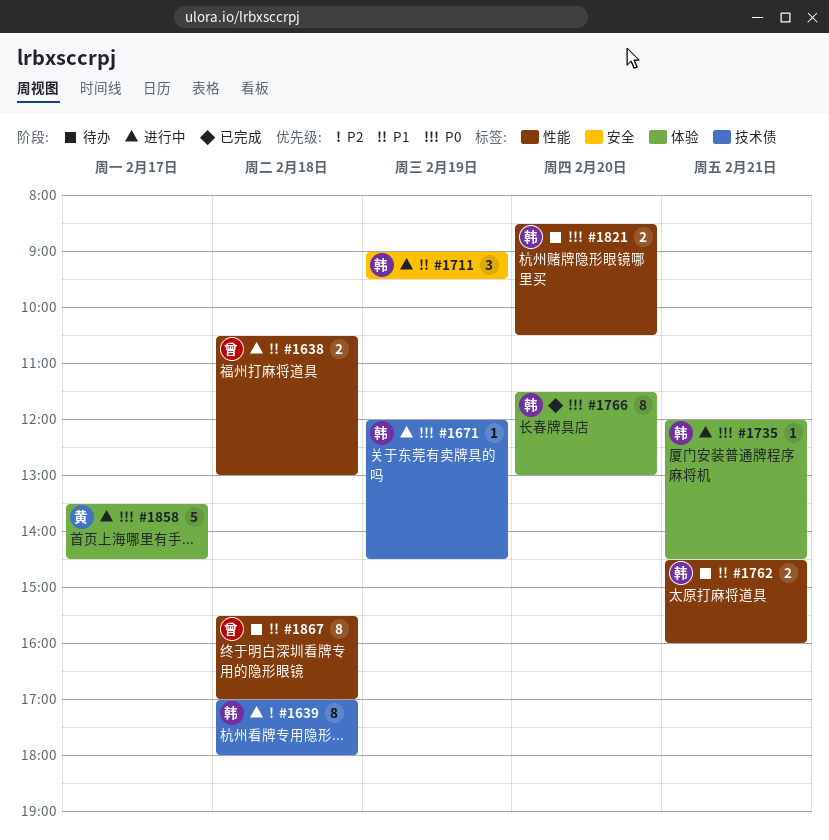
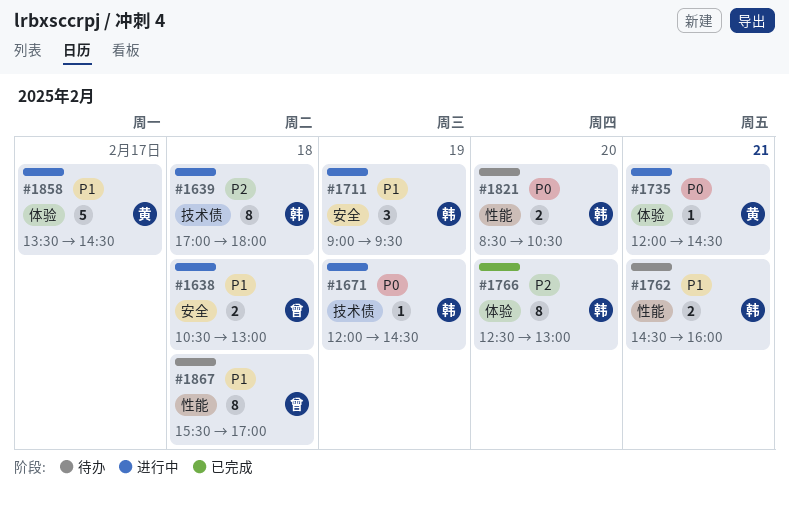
#1638, label: 性能 -> 安全
#1735, owner: 韩 -> 黄
#1766, priority: P0 -> P2
#1766, begins: 11:30 -> 12:30
#1858, priority: P0 -> P1

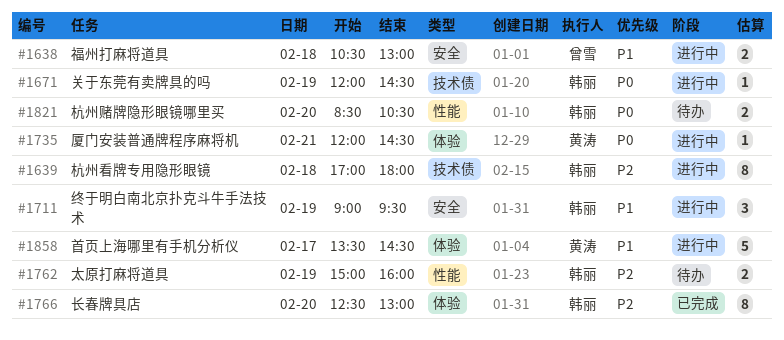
#1762, priority: P1 -> P2
#1762, day: Feb 21 -> Feb 19
#1762, begins: 14:30 -> 15:00
#1867: present -> none

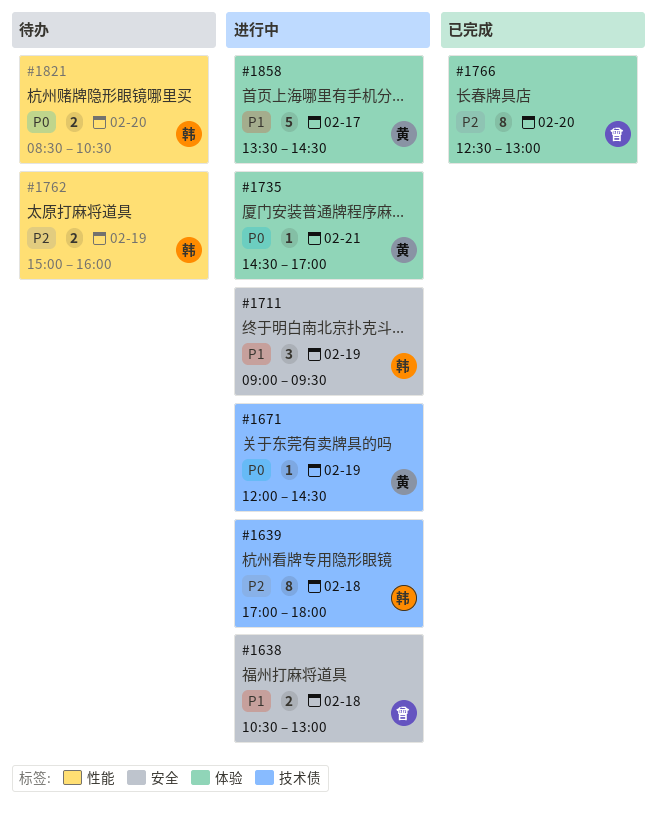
#1671, owner: 韩丽 -> 黄涛
#1735, begins: 12:00 -> 14:30
#1735, ends: 14:30 -> 17:00
#1766, owner: 韩丽 -> 曾雪

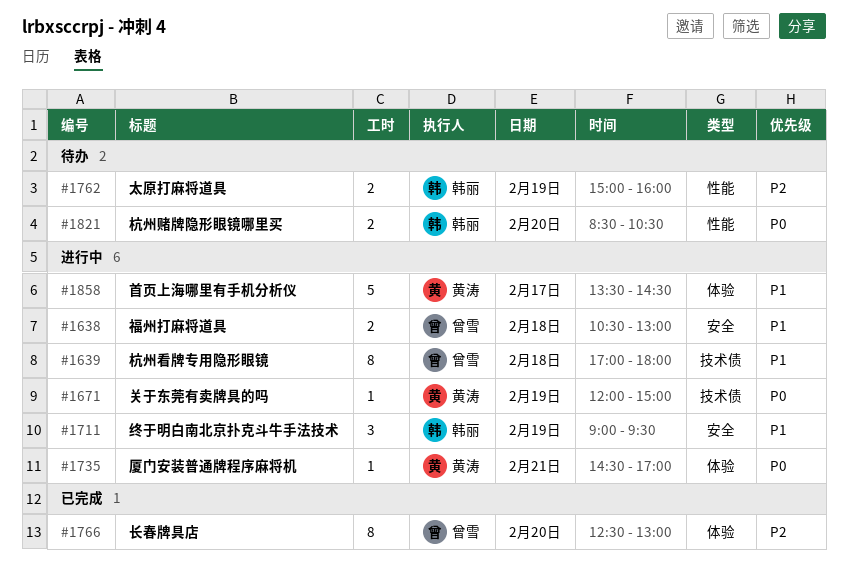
#1639, owner: 韩丽 -> 曾雪
#1639, priority: P2 -> P1
#1671, ends: 14:30 -> 15:00

